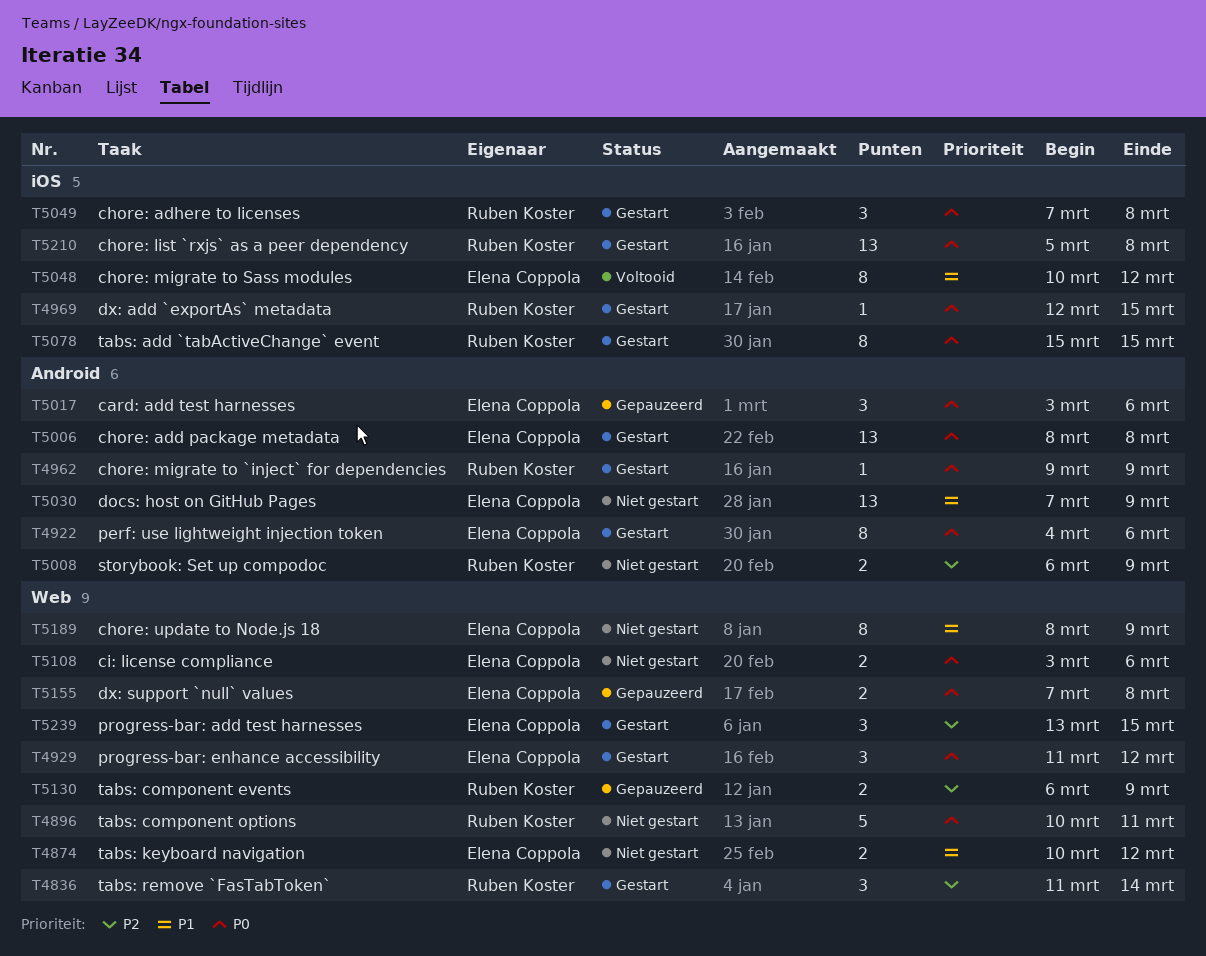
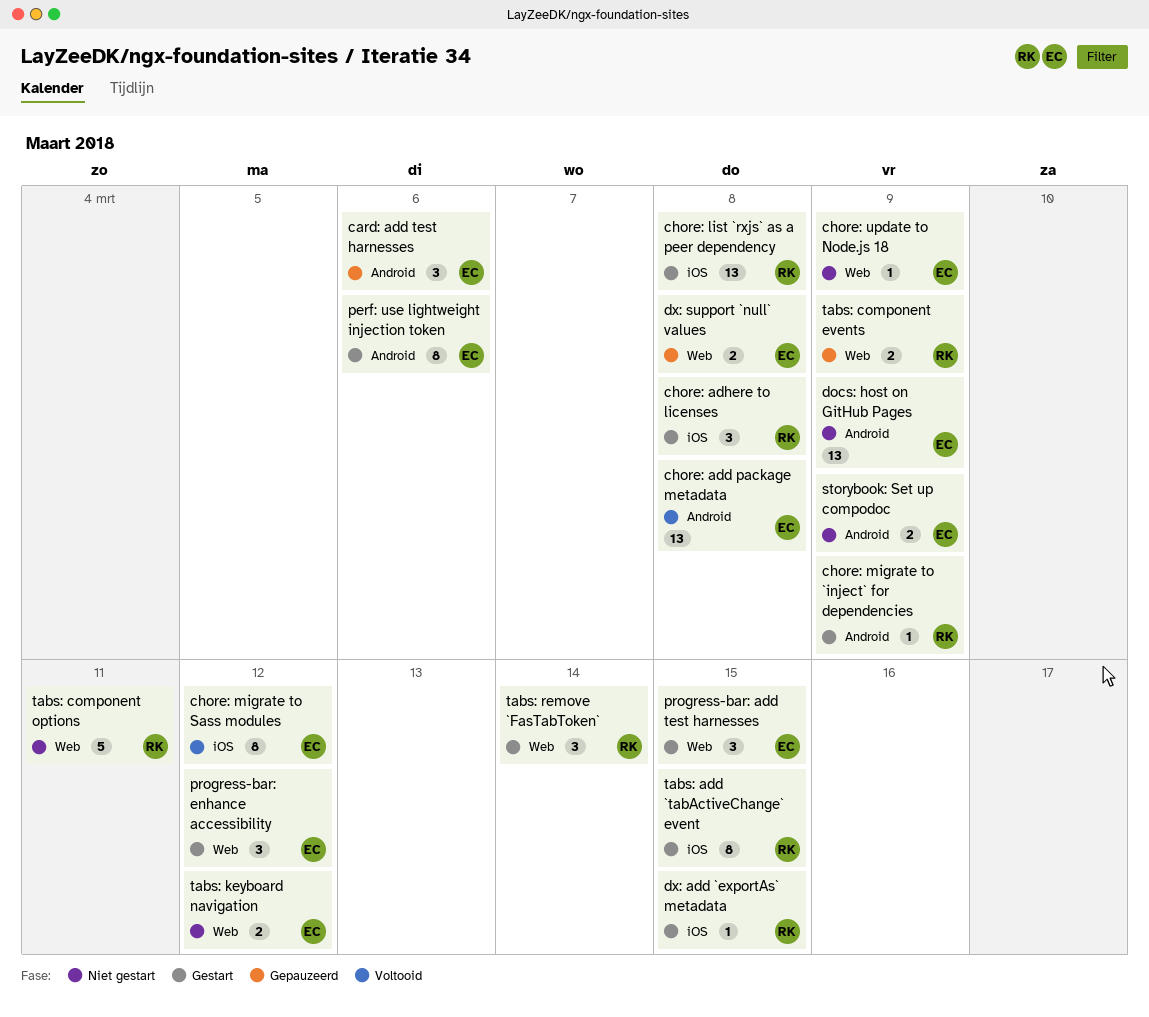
chore: add package metadata, status: Gestart -> Voltooid
chore: update to Node.js 18, estimate: 8 -> 1
ci: license compliance: present -> none
storybook: Set up compodoc, owner: Ruben Koster -> Elena Coppola

